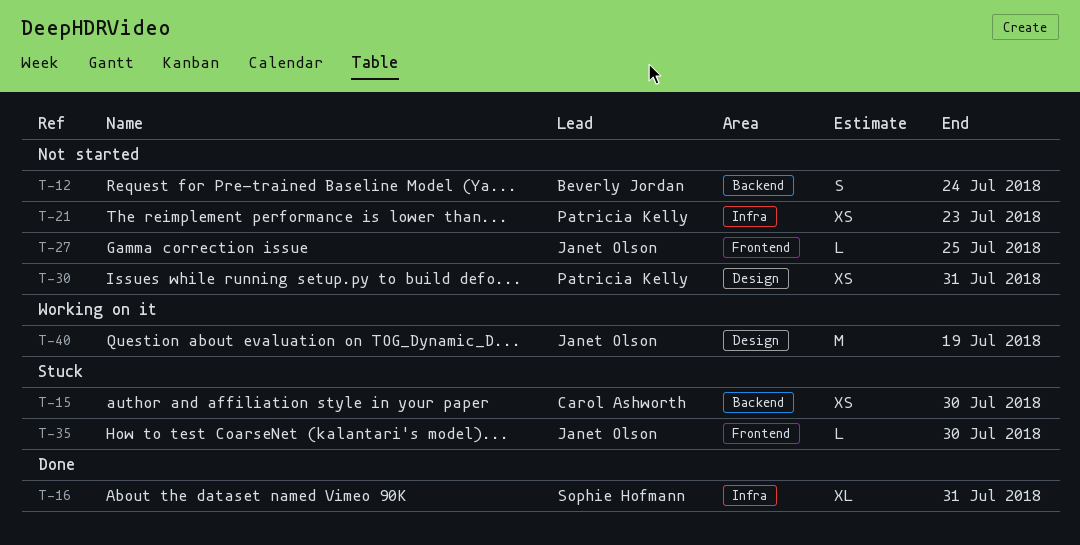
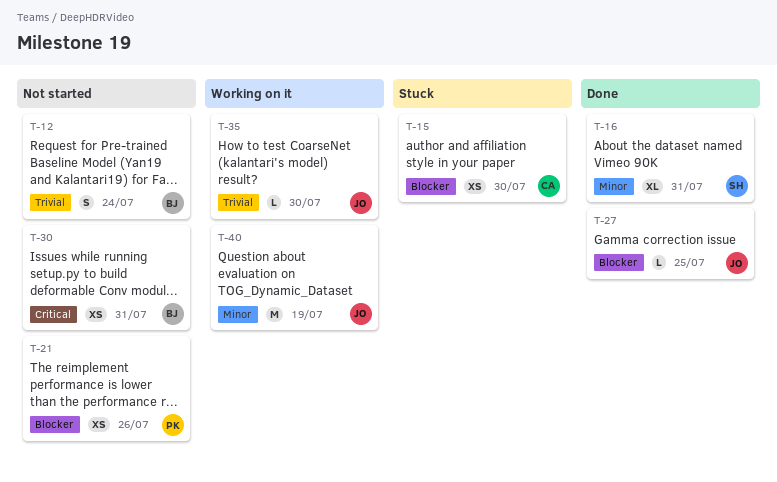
T-21, due: Jul 23 -> Jul 26
T-27, status: Not started -> Done
T-30, owner: Patricia Kelly -> Beverly Jordan
T-35, status: Stuck -> Working on it

